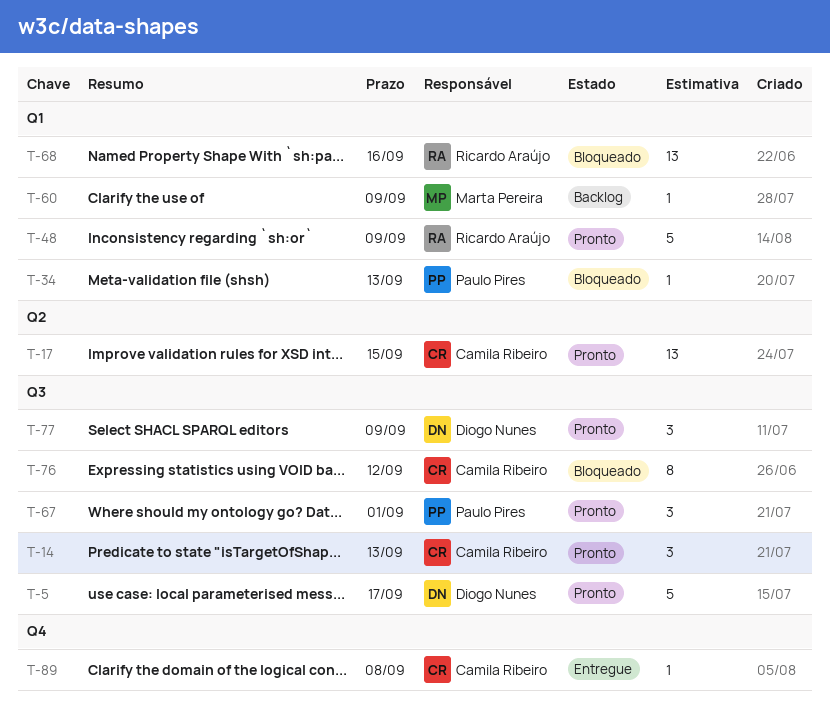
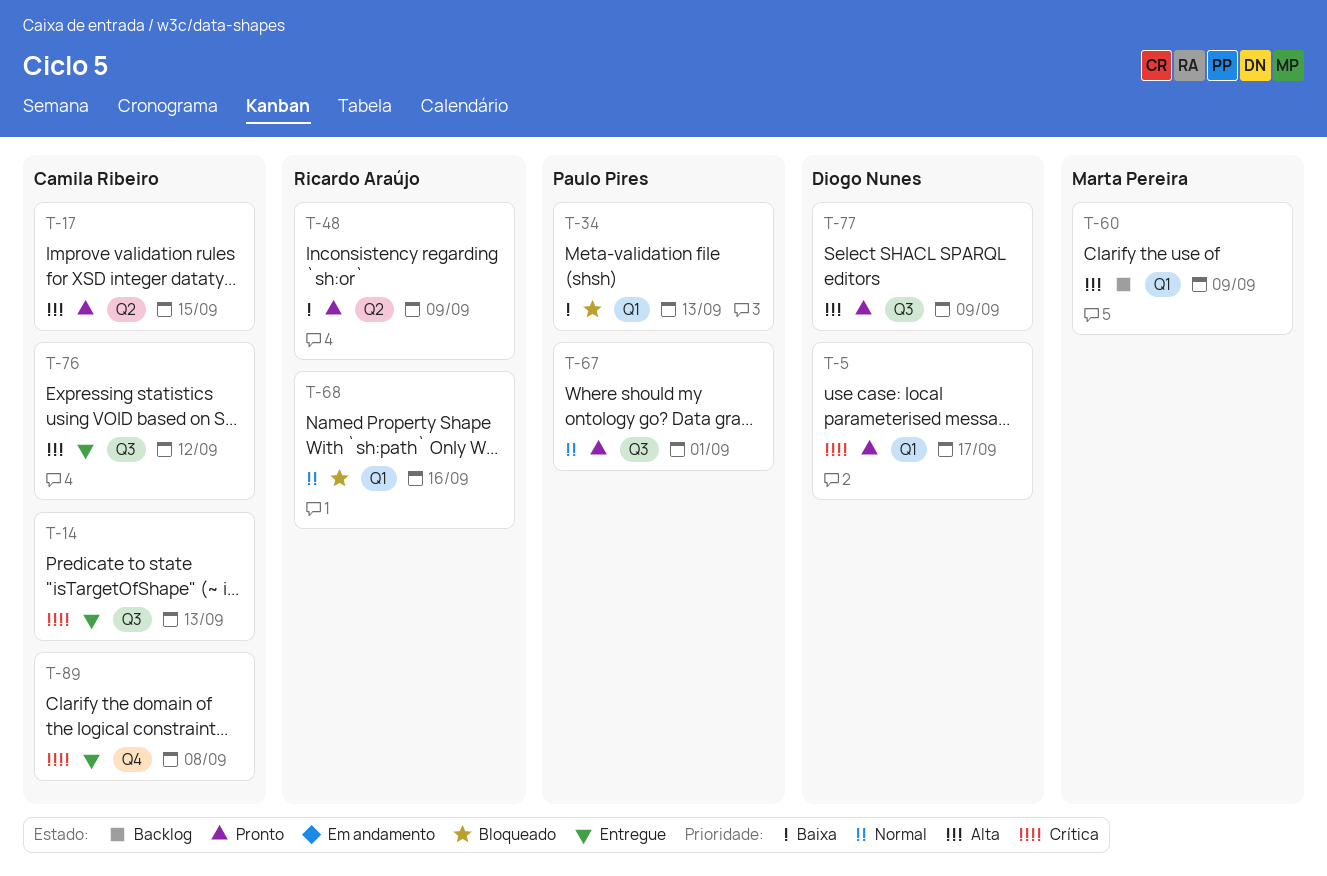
T-5, label: Q3 -> Q1
T-14, status: Pronto -> Entregue
T-48, label: Q1 -> Q2
T-76, status: Bloqueado -> Entregue

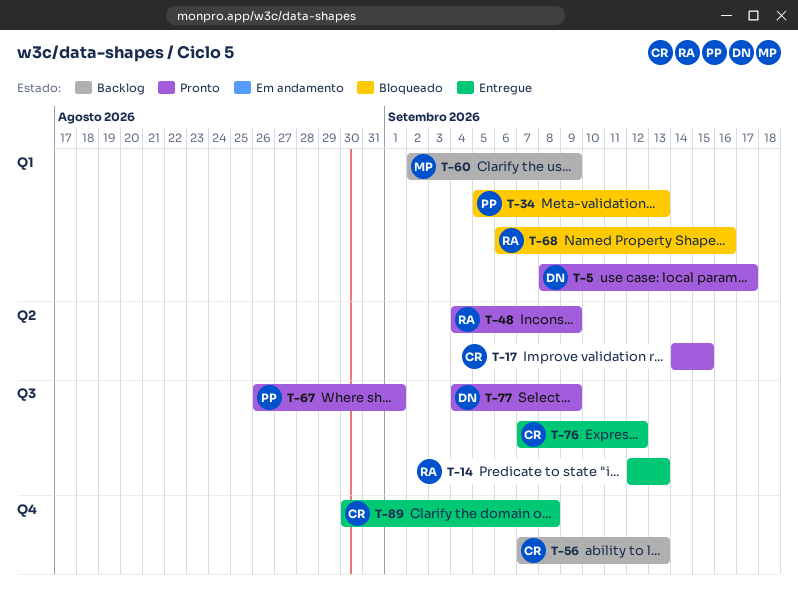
T-14, owner: Camila Ribeiro -> Ricardo Araújo
T-56: none -> present

